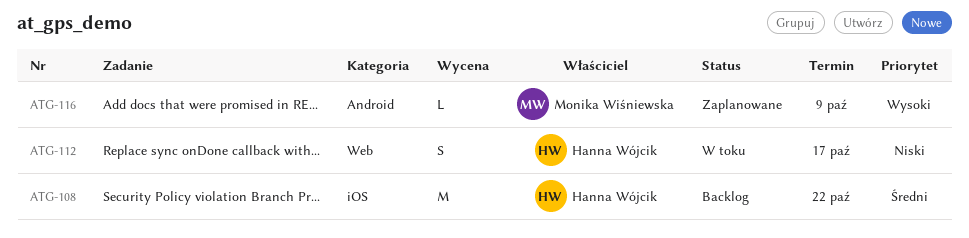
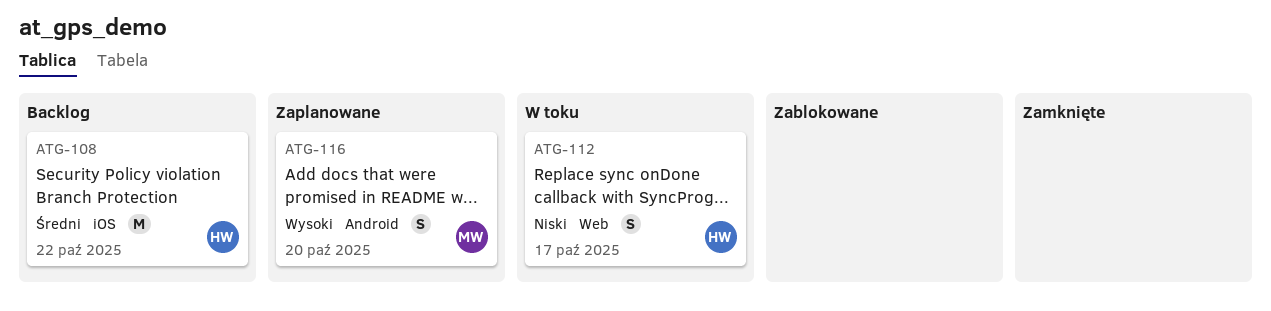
ATG-116, estimate: L -> S
ATG-116, due: Oct 9 -> Oct 20

